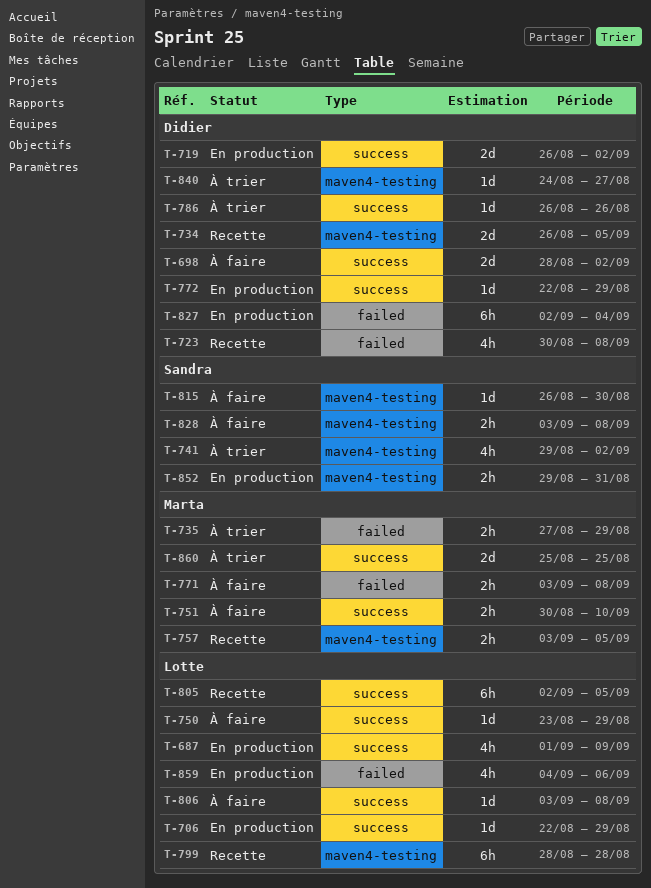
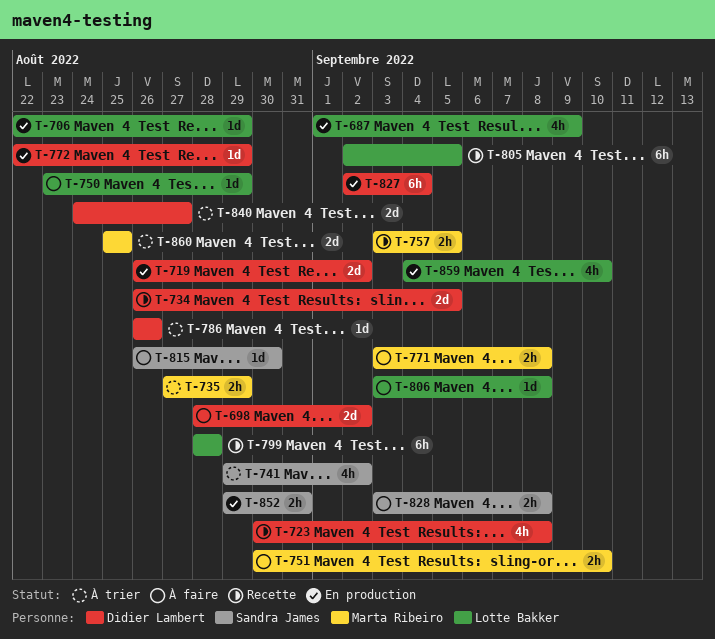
T-840, estimate: 1d -> 2d
T-859, due: Sep 6 -> Sep 10

